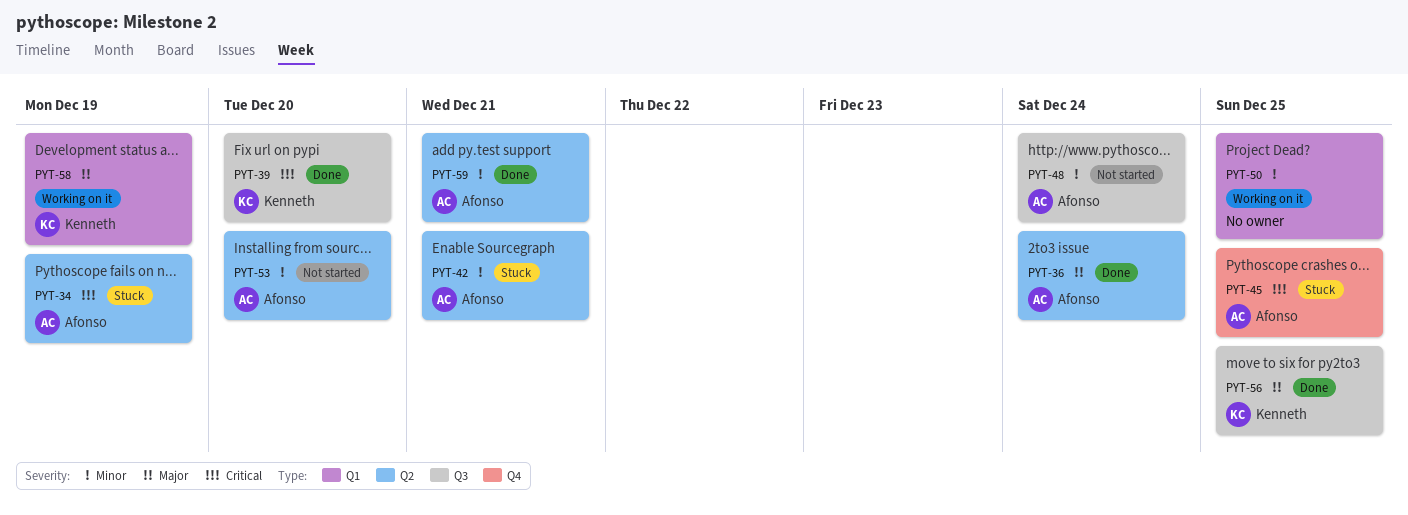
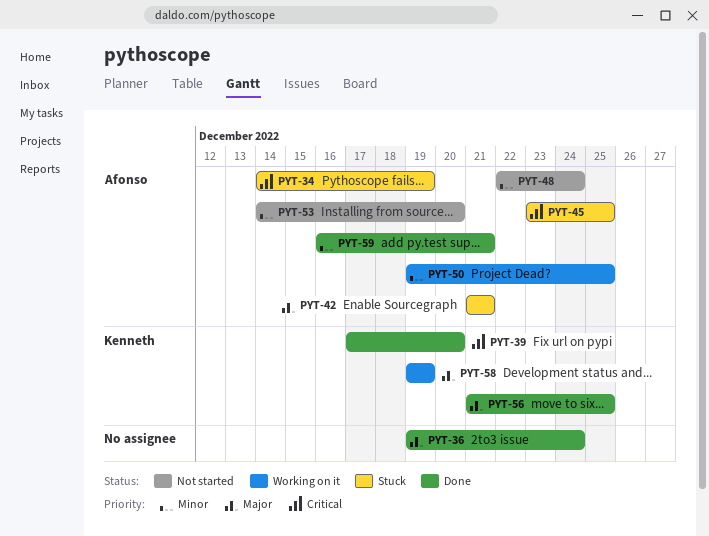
PYT-36, owner: Afonso -> none
PYT-42, priority: Minor -> Major
PYT-50, owner: none -> Afonso

